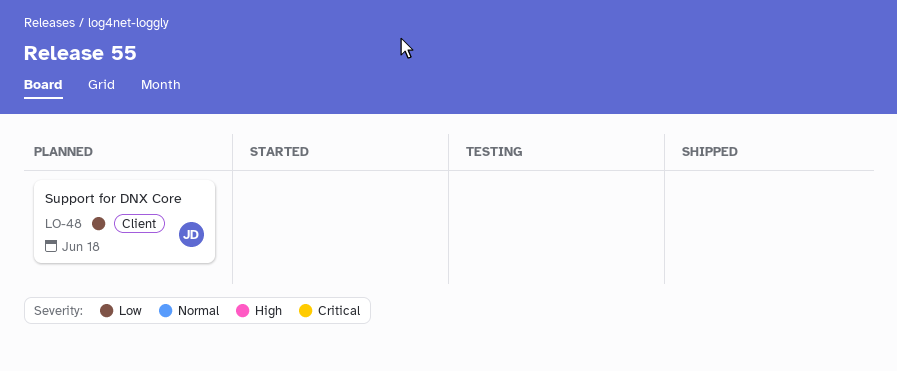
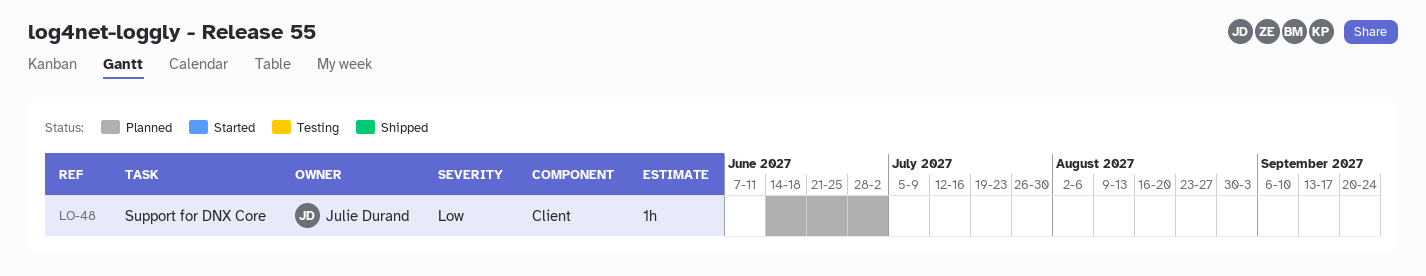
LO-48, due: Jun 18 -> Jul 2

